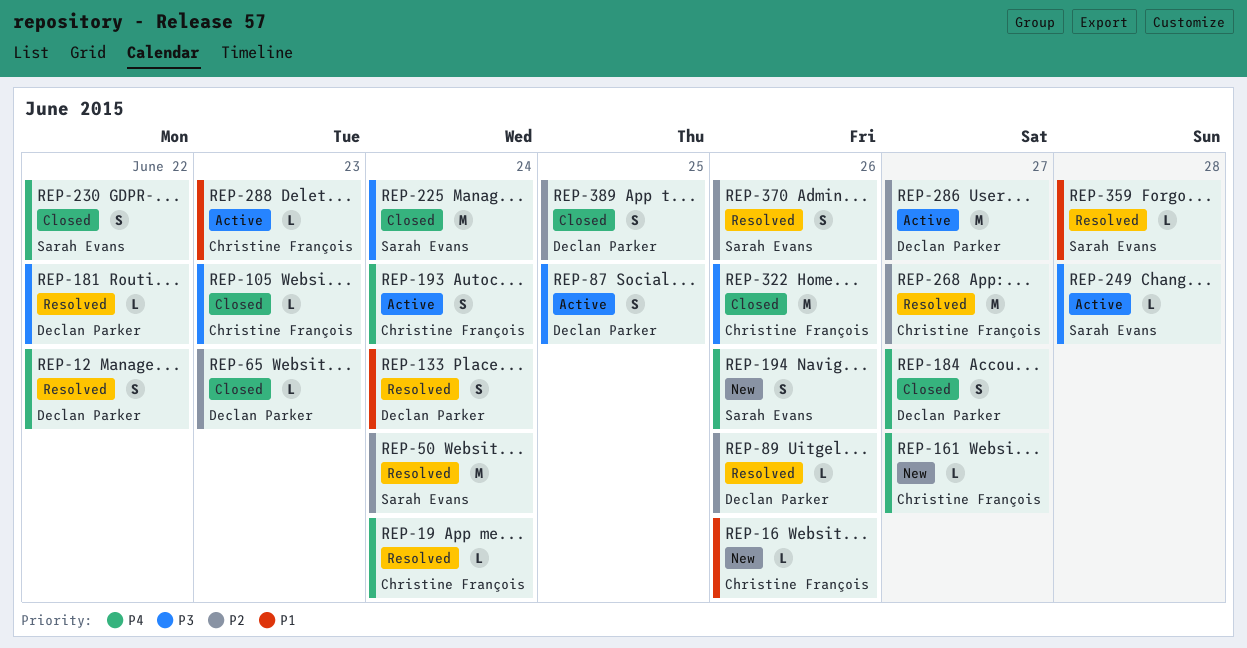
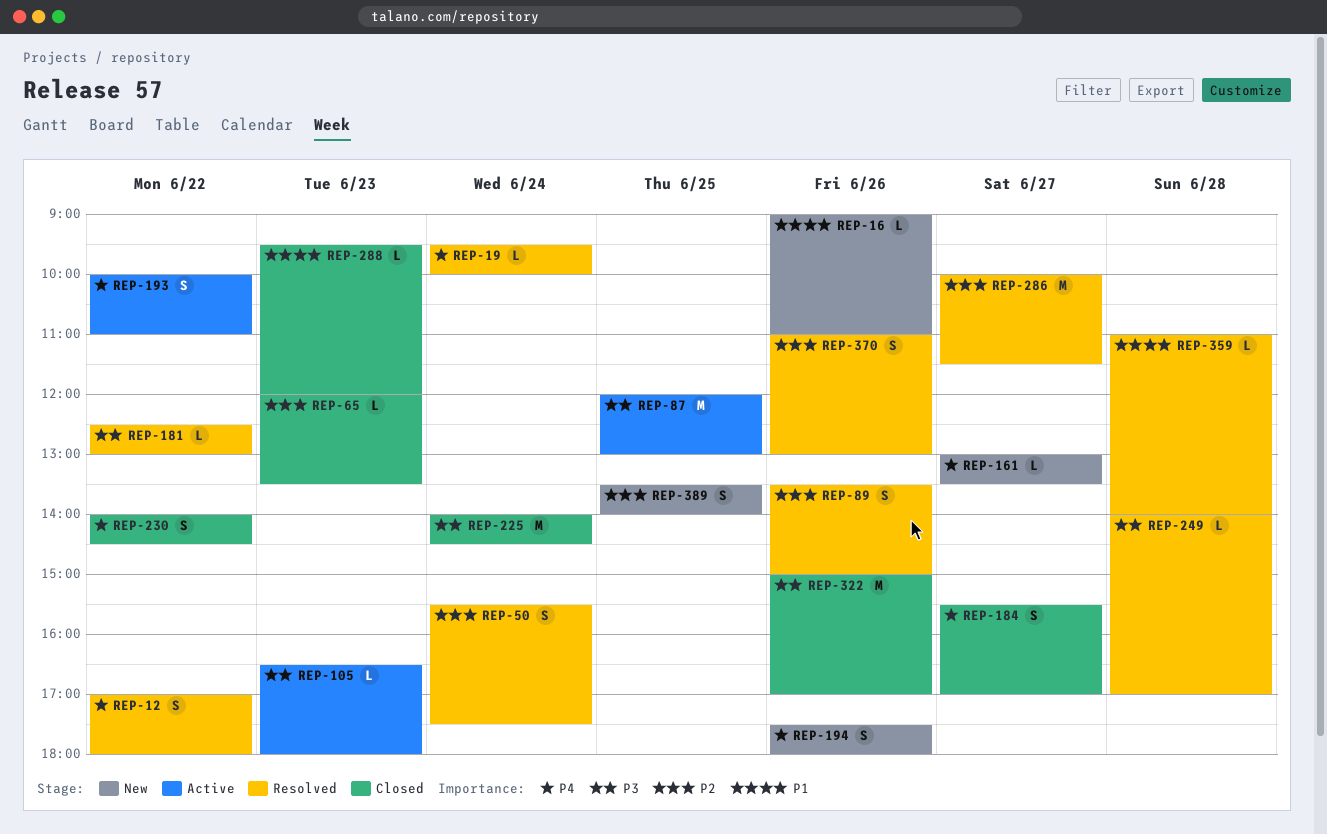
REP-50, estimate: M -> S
REP-87, estimate: S -> M
REP-89, estimate: L -> S
REP-105, status: Closed -> Active
REP-133: present -> none
REP-193, day: Jun 24 -> Jun 22
REP-249, status: Active -> Resolved
REP-268: present -> none
REP-286, status: Active -> Resolved
REP-288, status: Active -> Closed
REP-389, status: Closed -> New

